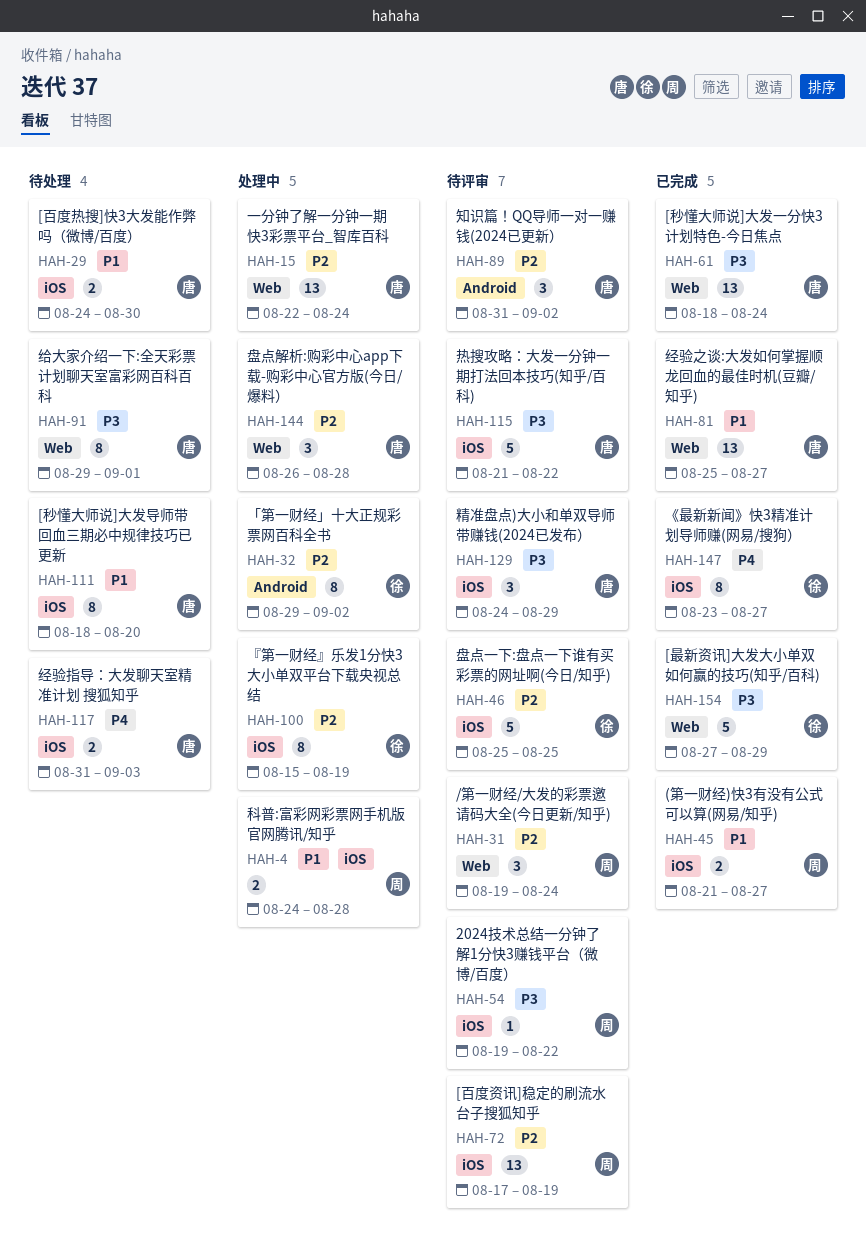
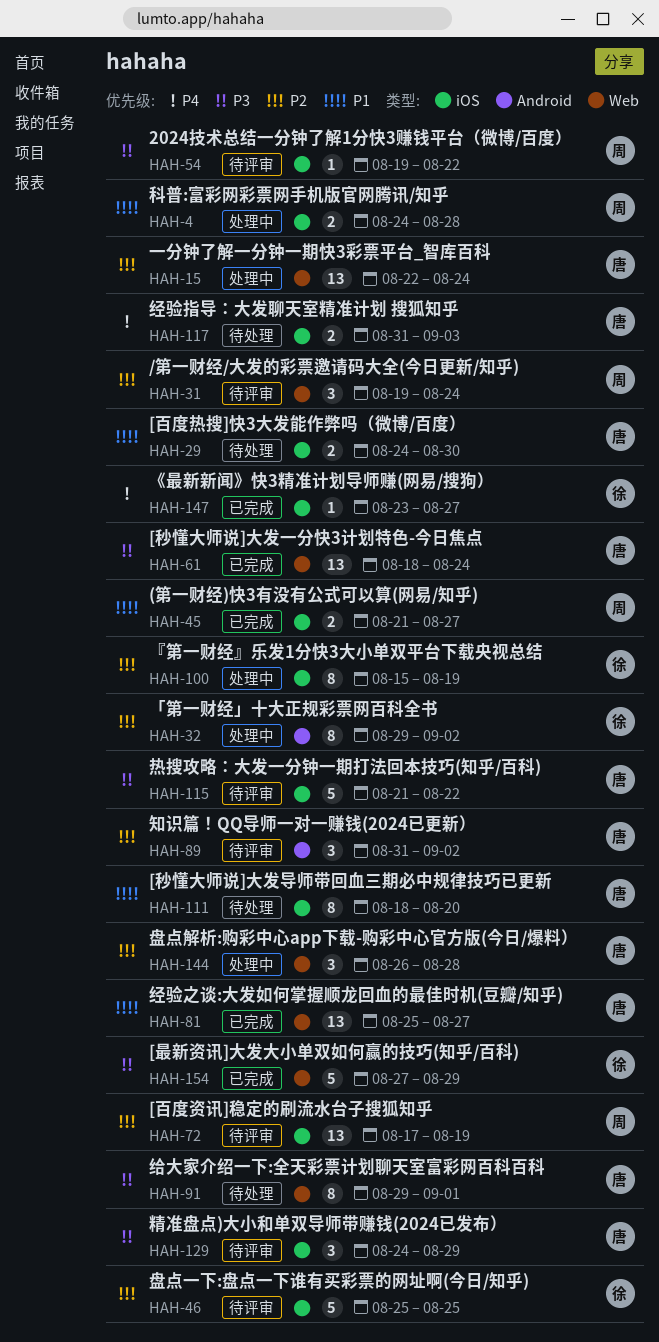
HAH-147, estimate: 8 -> 1

